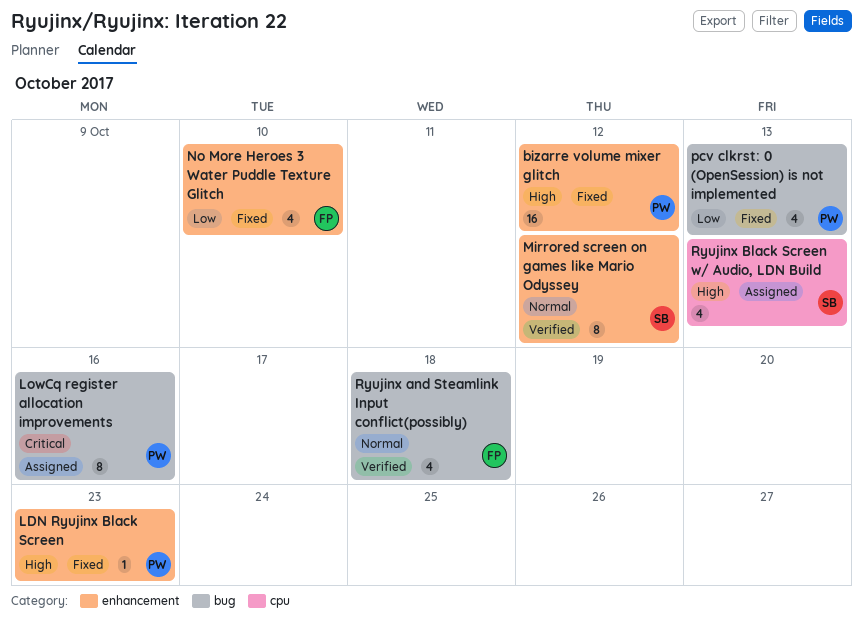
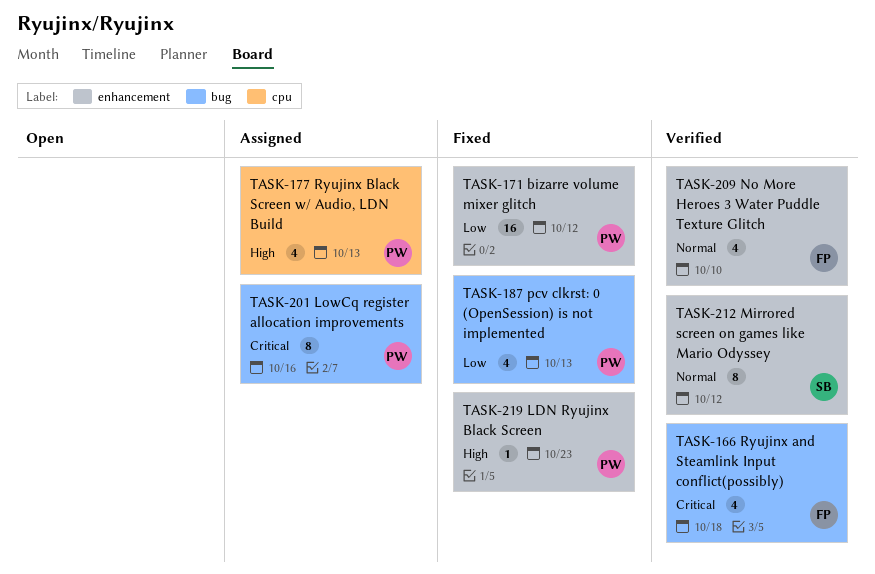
bizarre volume mixer glitch, priority: High -> Low
No More Heroes 3 Water Puddle Texture Glitch, status: Fixed -> Verified
No More Heroes 3 Water Puddle Texture Glitch, priority: Low -> Normal
Ryujinx and Steamlink Input conflict(possibly), priority: Normal -> Critical
Ryujinx Black Screen w/ Audio, LDN Build, owner: SB -> PW

